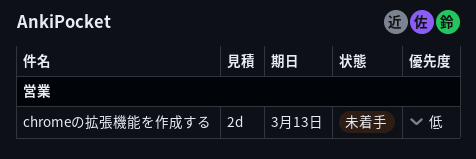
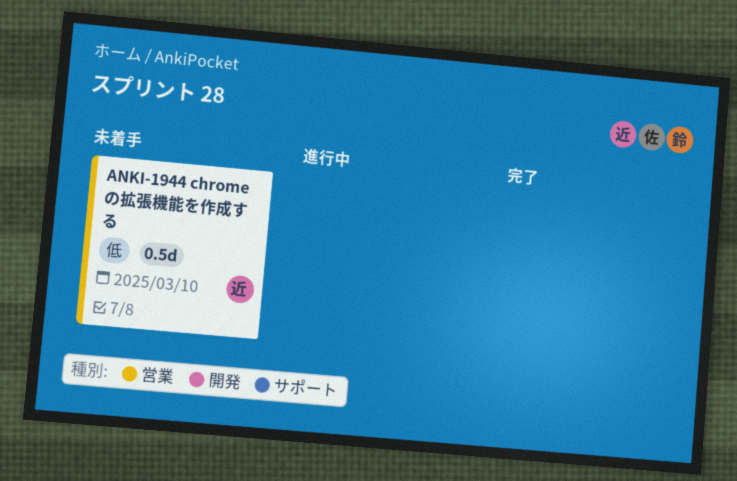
chromeの拡張機能を作成する, estimate: 2d -> 0.5d
chromeの拡張機能を作成する, due: Mar 13 -> Mar 10

